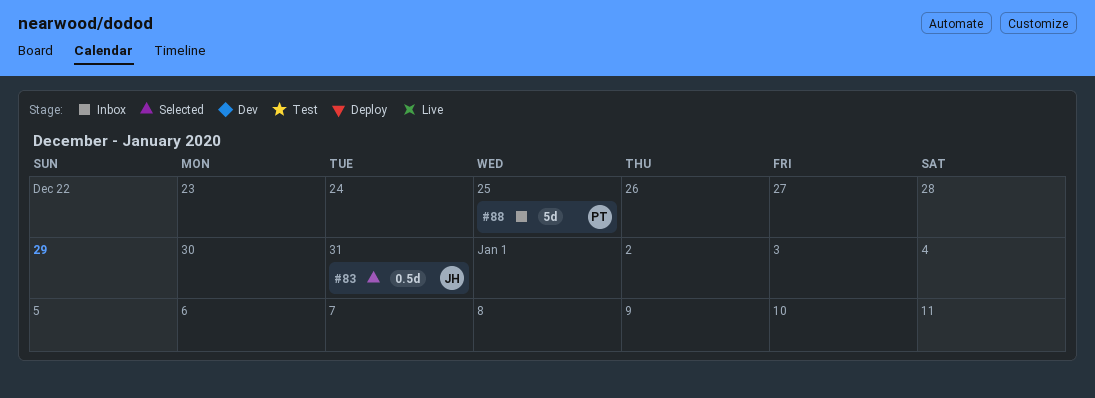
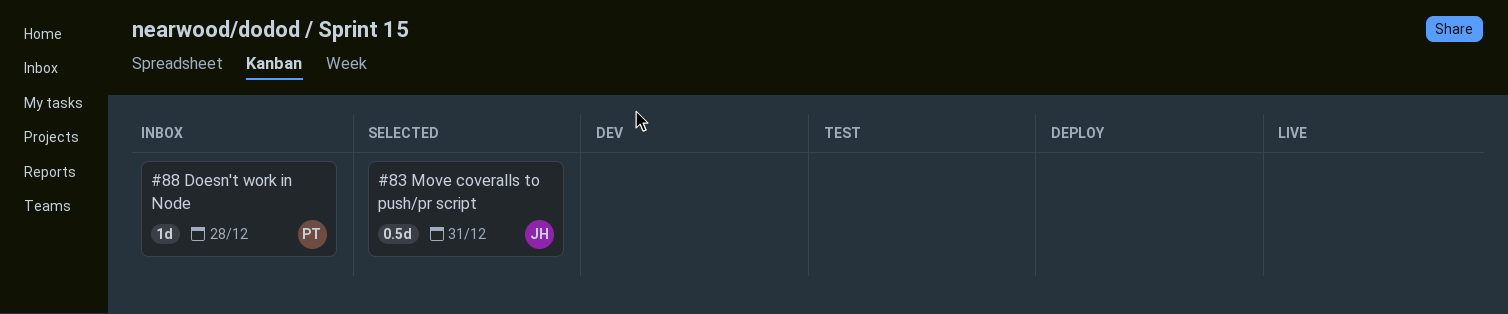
#88, estimate: 5d -> 1d
#88, due: Dec 25 -> Dec 28

